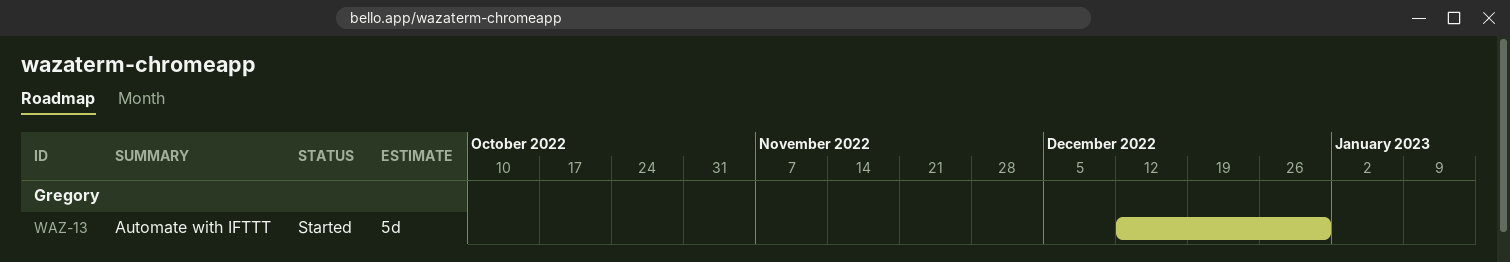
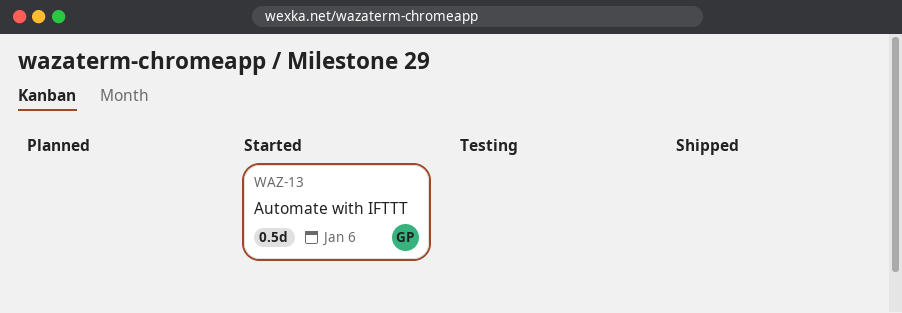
WAZ-13, estimate: 5d -> 0.5d
WAZ-13, due: Dec 30 -> Jan 6

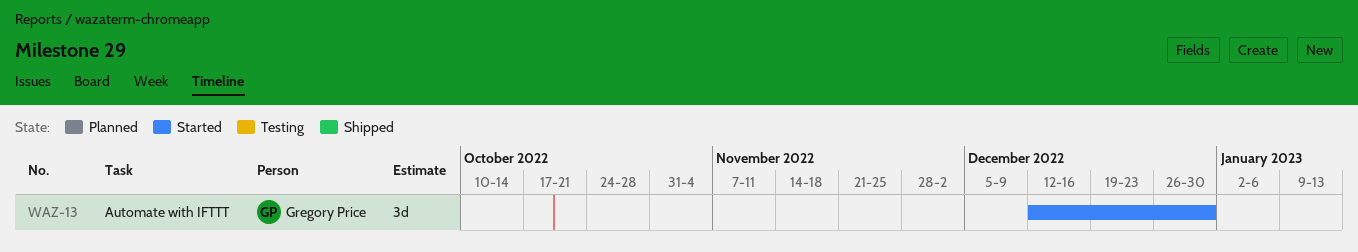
WAZ-13, estimate: 0.5d -> 3d
WAZ-13, due: Jan 6 -> Dec 30

